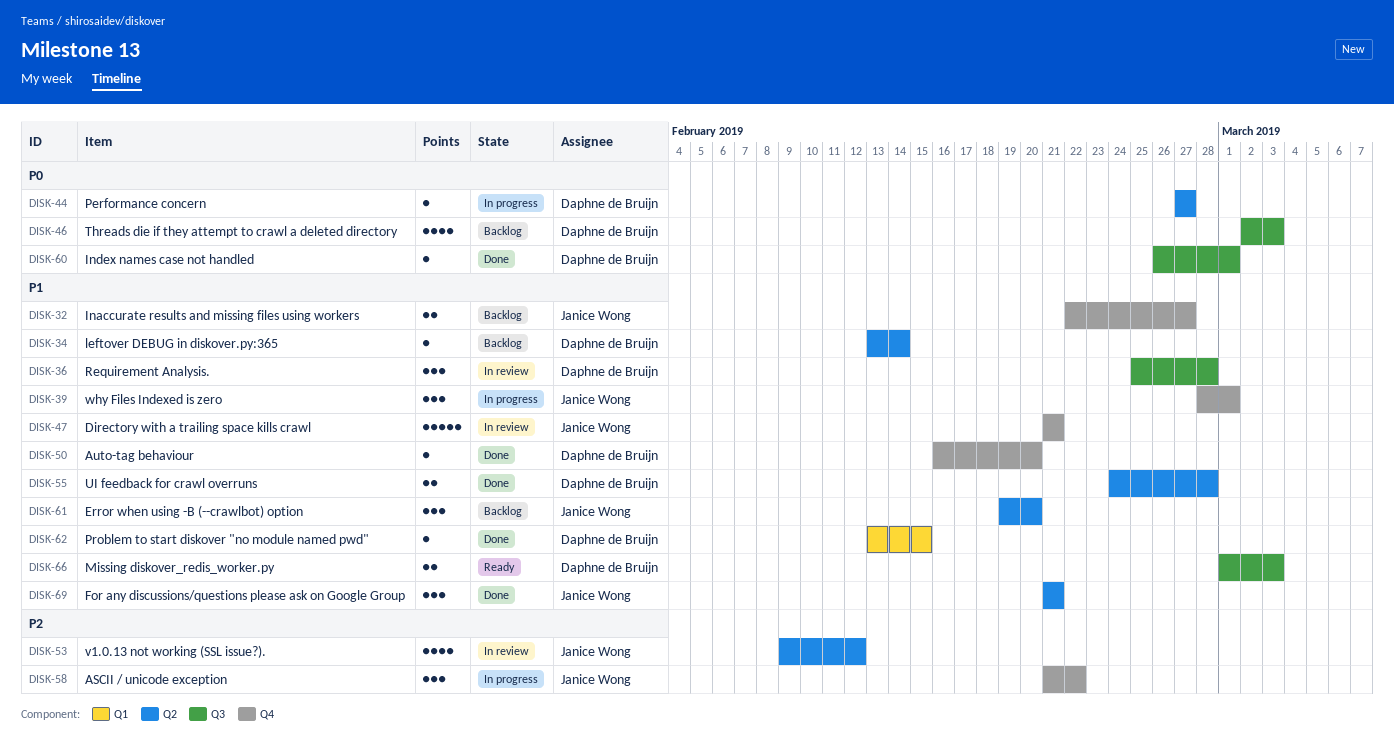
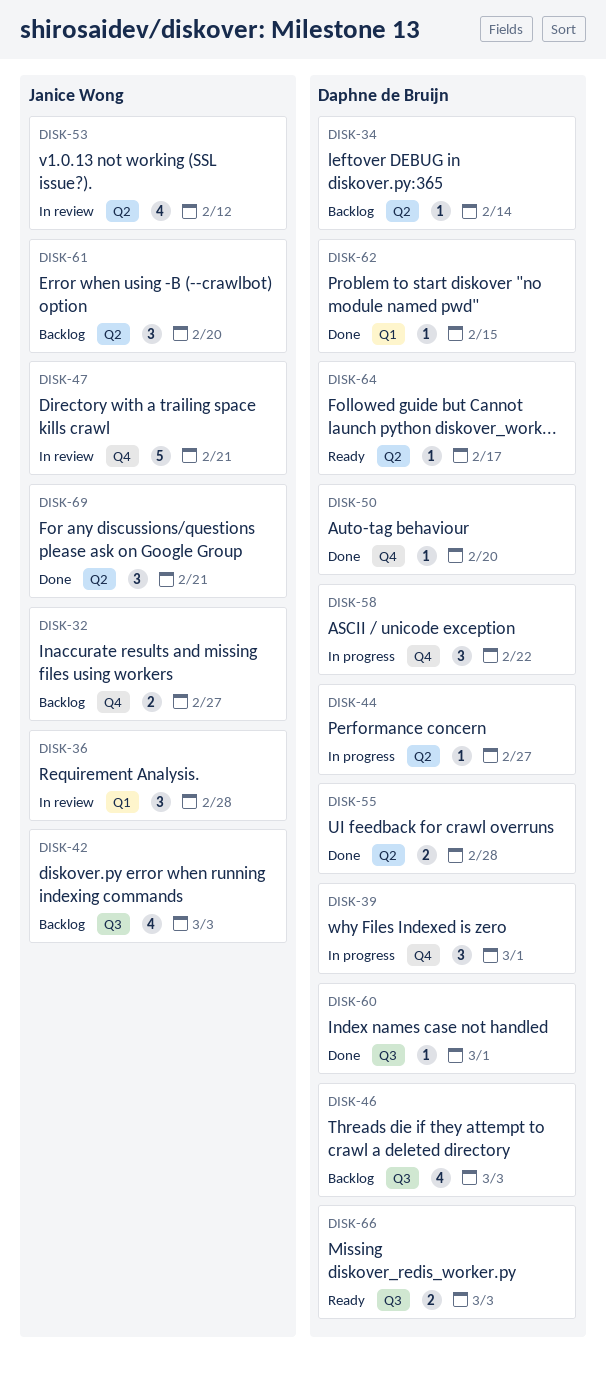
DISK-36, owner: Daphne de Bruijn -> Janice Wong
DISK-36, label: Q3 -> Q1
DISK-39, owner: Janice Wong -> Daphne de Bruijn
DISK-42: none -> present
DISK-58, owner: Janice Wong -> Daphne de Bruijn
DISK-64: none -> present

